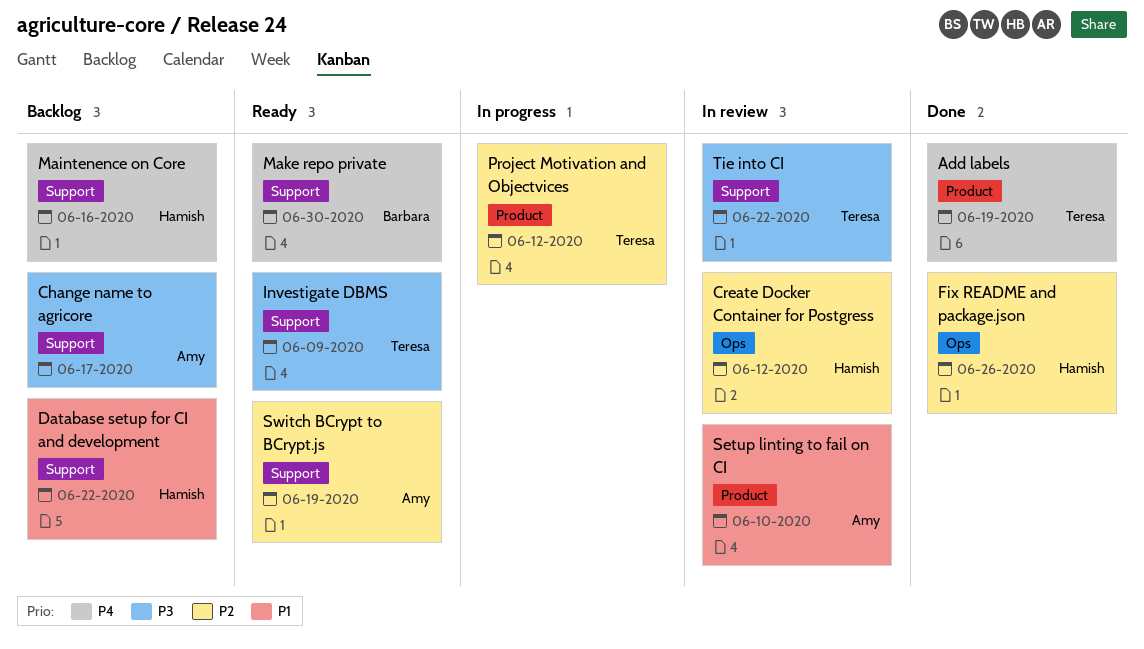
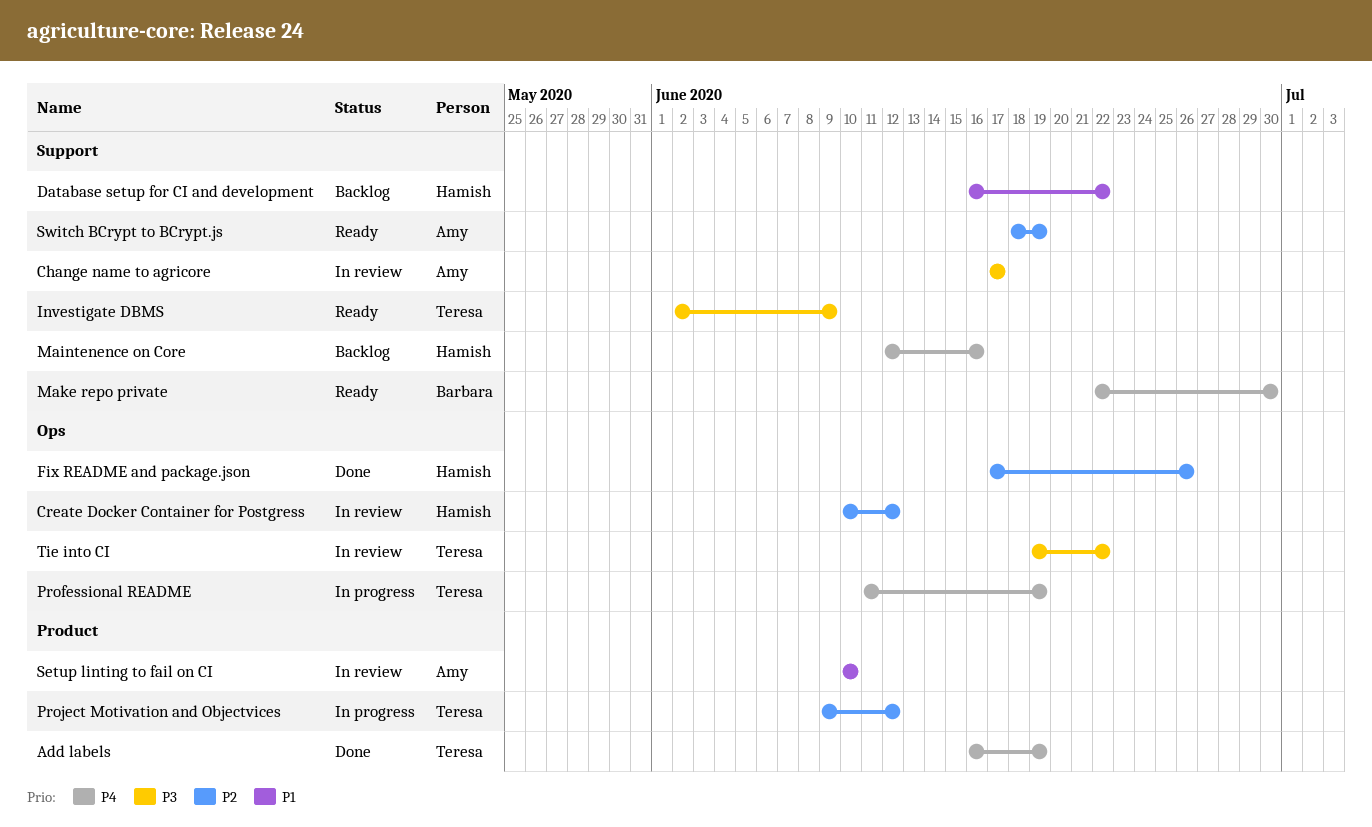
Change name to agricore, status: Backlog -> In review
Professional README: none -> present
Tie into CI, label: Support -> Ops

